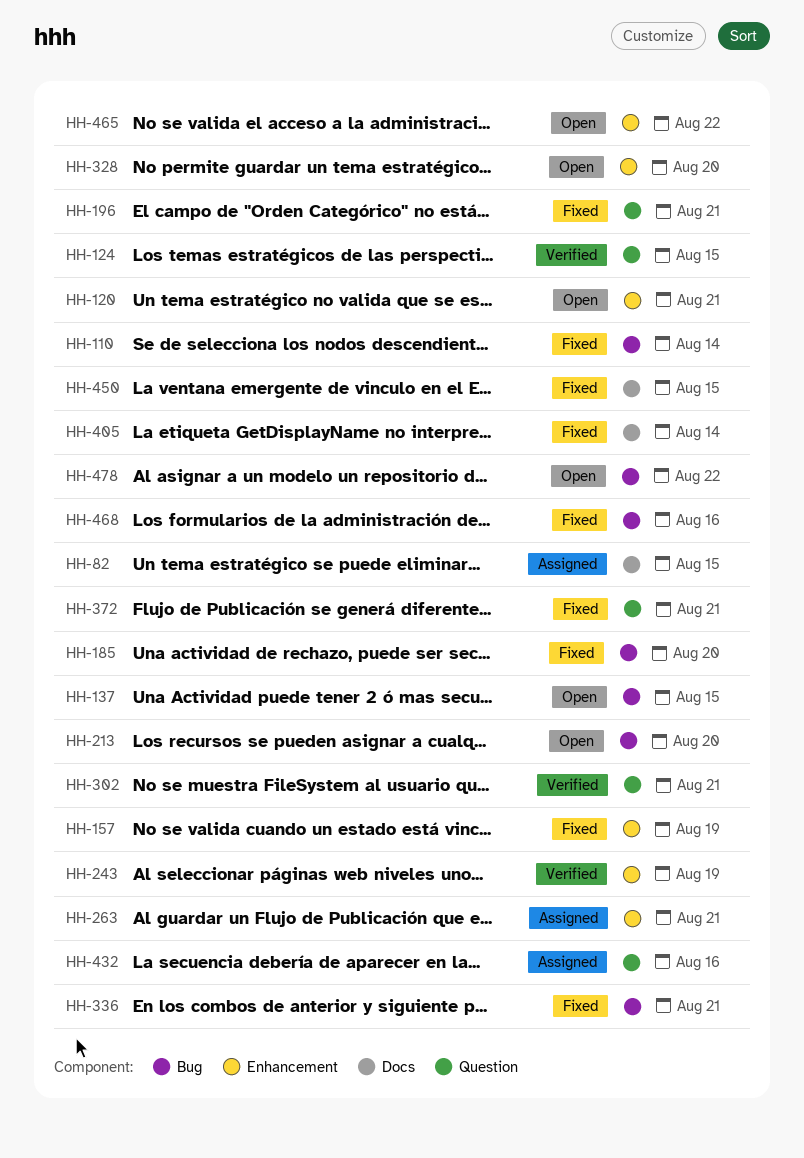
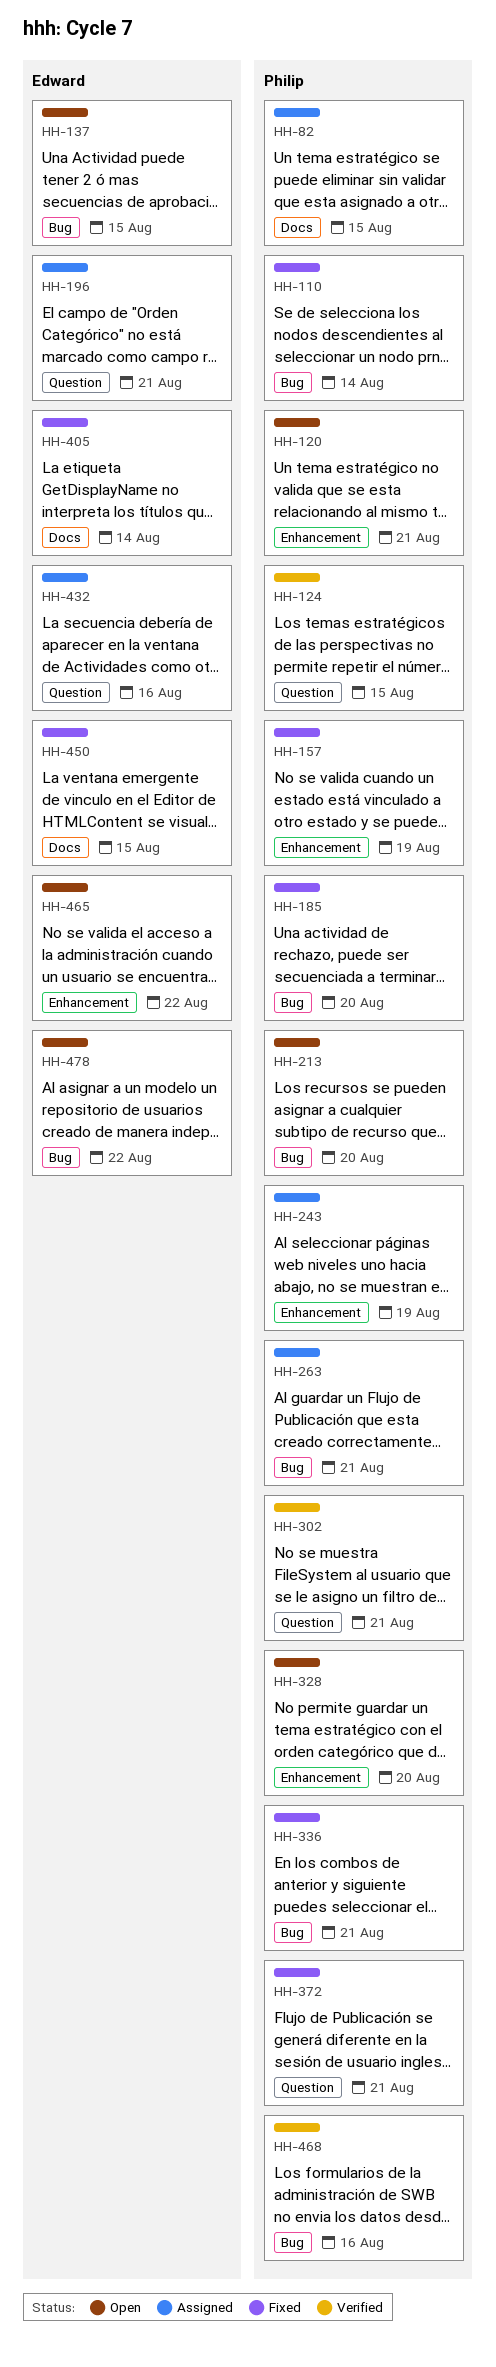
HH-196, status: Fixed -> Assigned
HH-243, status: Verified -> Assigned
HH-263, label: Enhancement -> Bug
HH-468, status: Fixed -> Verified

